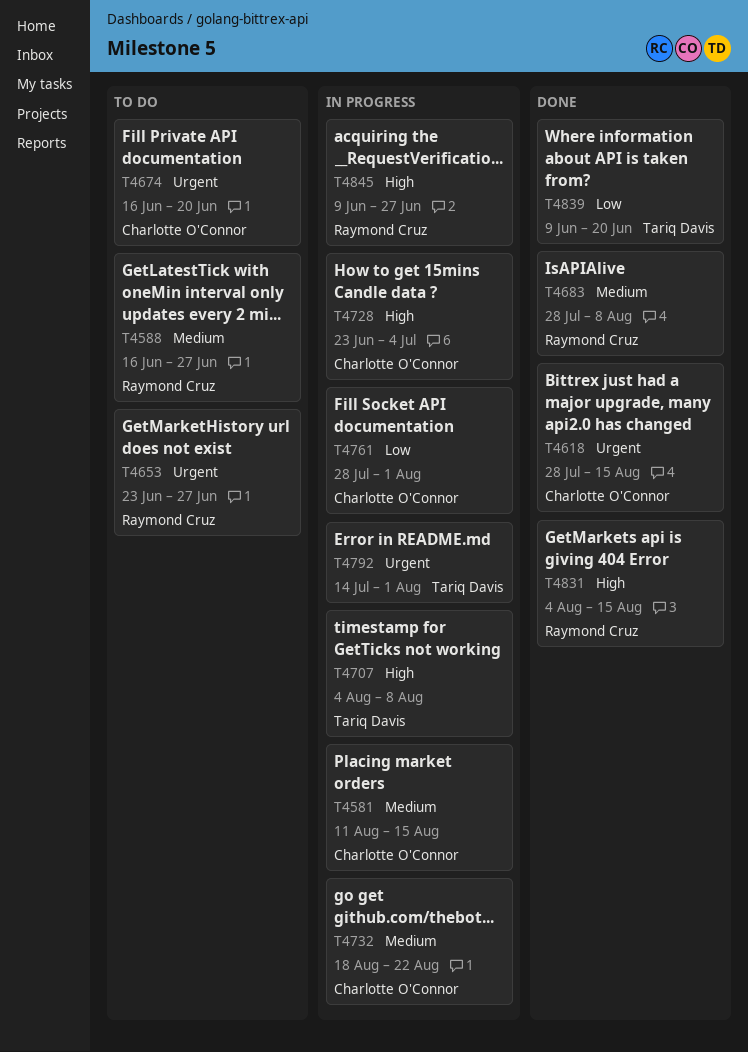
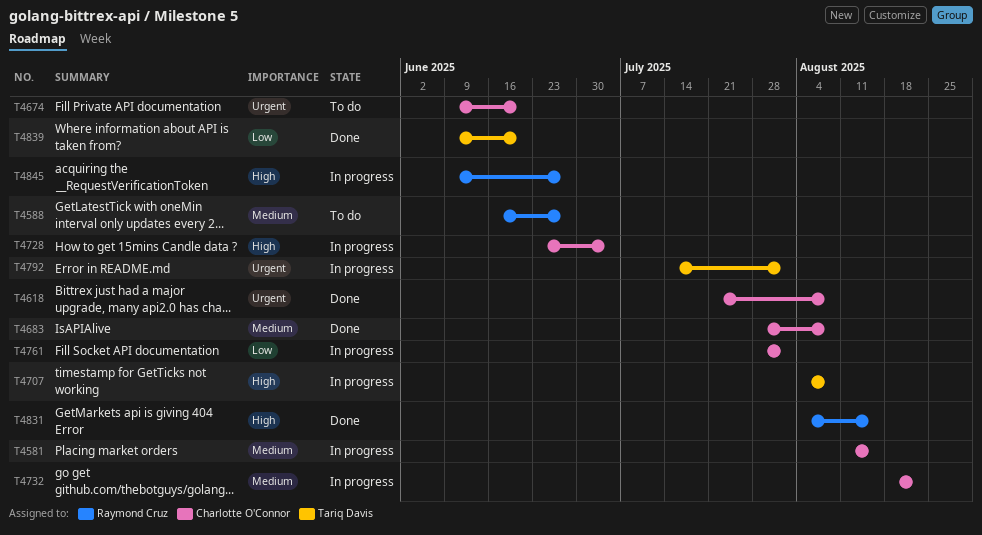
T4618, start: Jul 28 -> Jul 21
T4618, due: Aug 15 -> Aug 8
T4653: present -> none
T4674, start: Jun 16 -> Jun 9
T4683, owner: Raymond Cruz -> Charlotte O'Connor

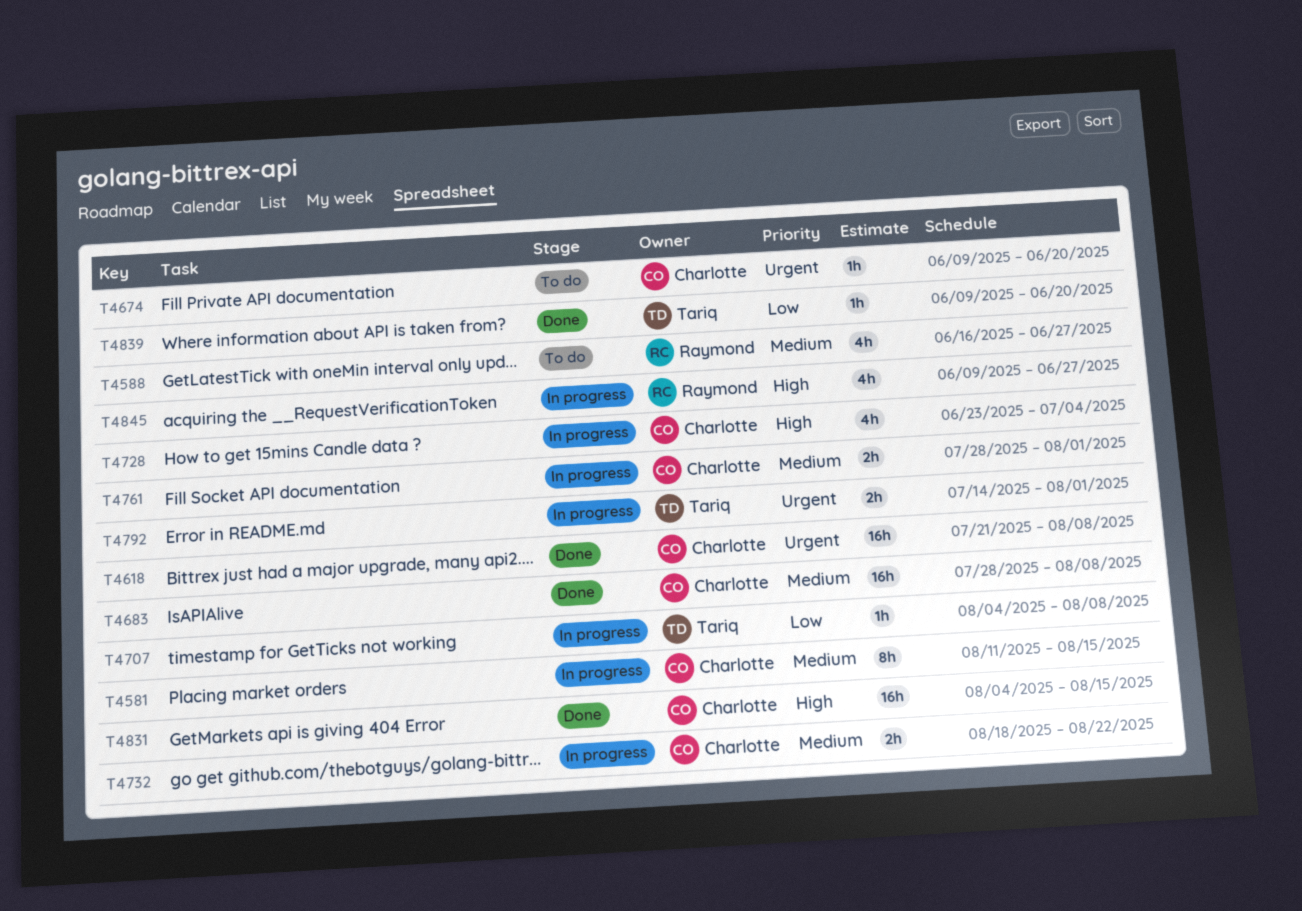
T4707, priority: High -> Low
T4761, priority: Low -> Medium
T4831, owner: Raymond Cruz -> Charlotte O'Connor

